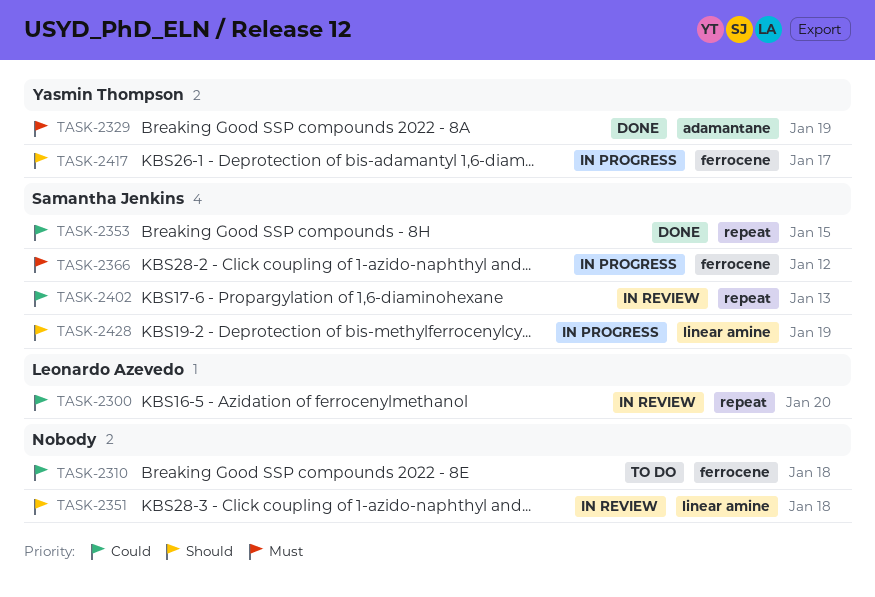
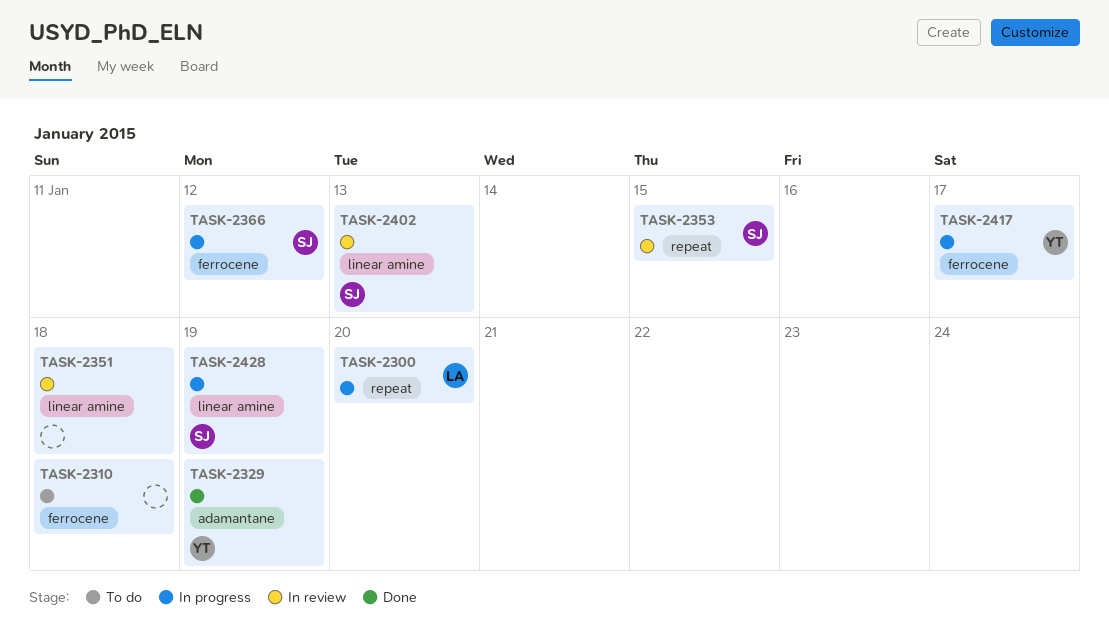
TASK-2300, status: In review -> In progress
TASK-2353, status: Done -> In review
TASK-2402, label: repeat -> linear amine

